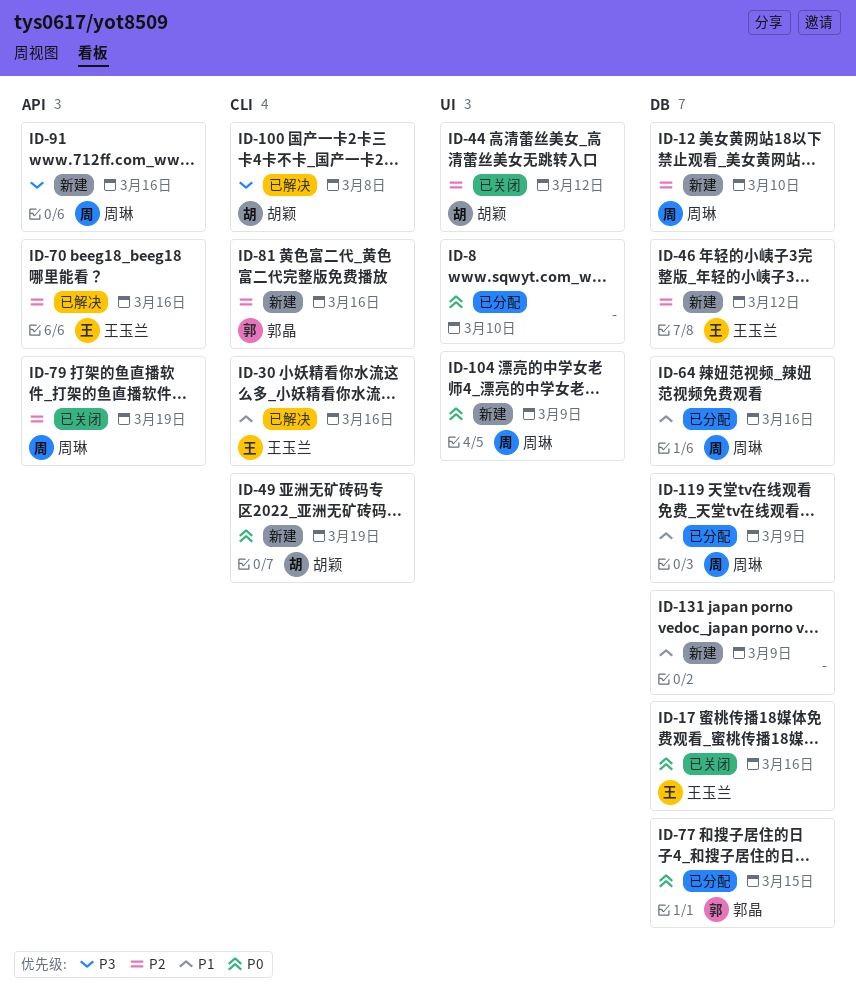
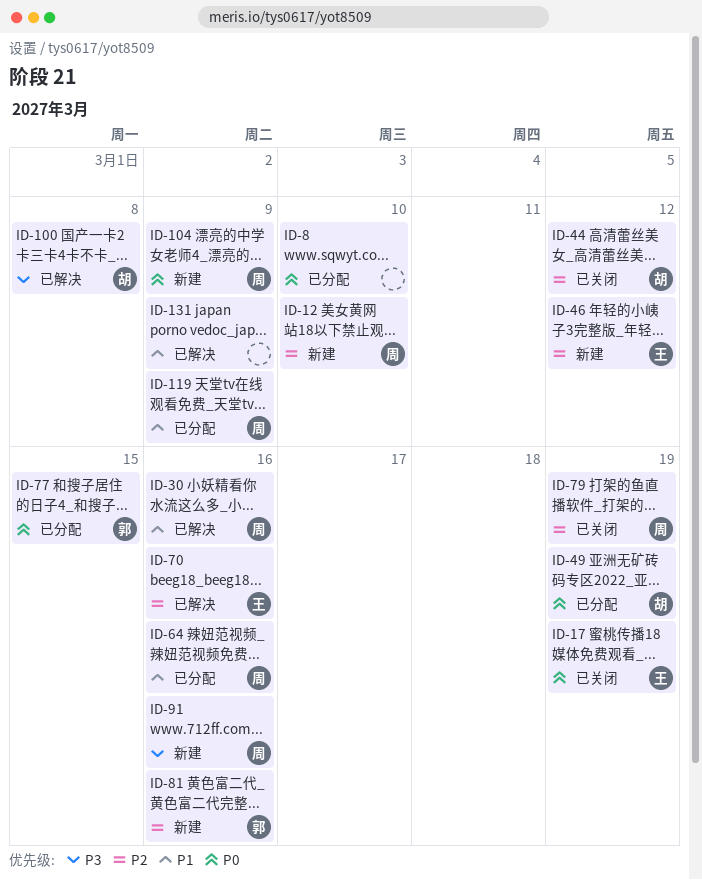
ID-17, due: Mar 16 -> Mar 19
ID-30, owner: 王玉兰 -> 周琳
ID-49, status: 新建 -> 已分配
ID-131, status: 新建 -> 已解决

